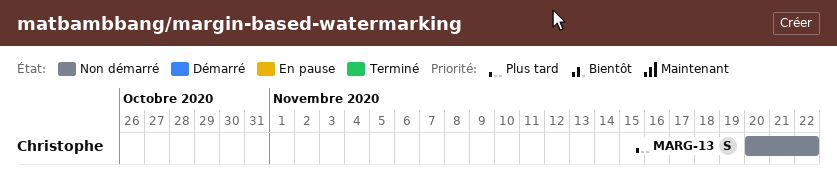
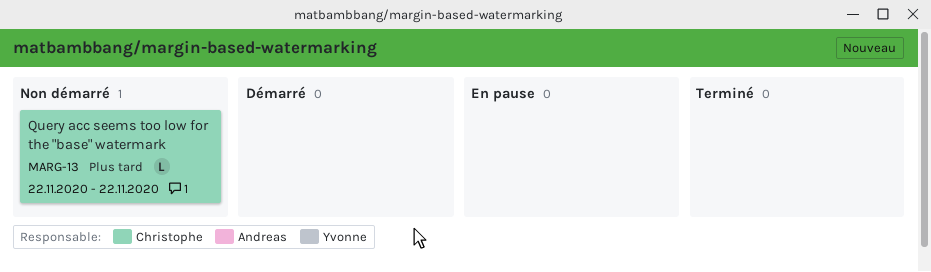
MARG-13, estimate: S -> L
MARG-13, start: Nov 20 -> Nov 22

